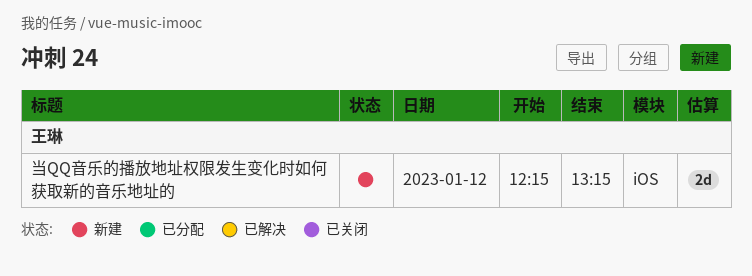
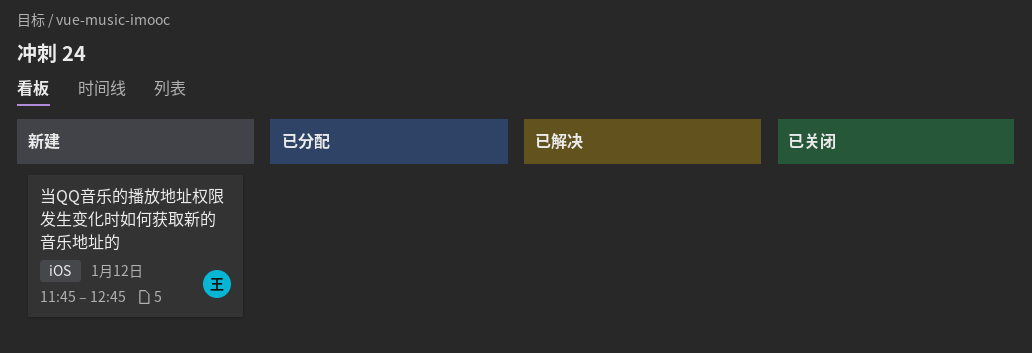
当QQ音乐的播放地址权限发生变化时如何获取新的音乐地址的, begins: 12:15 -> 11:45
当QQ音乐的播放地址权限发生变化时如何获取新的音乐地址的, ends: 13:15 -> 12:45

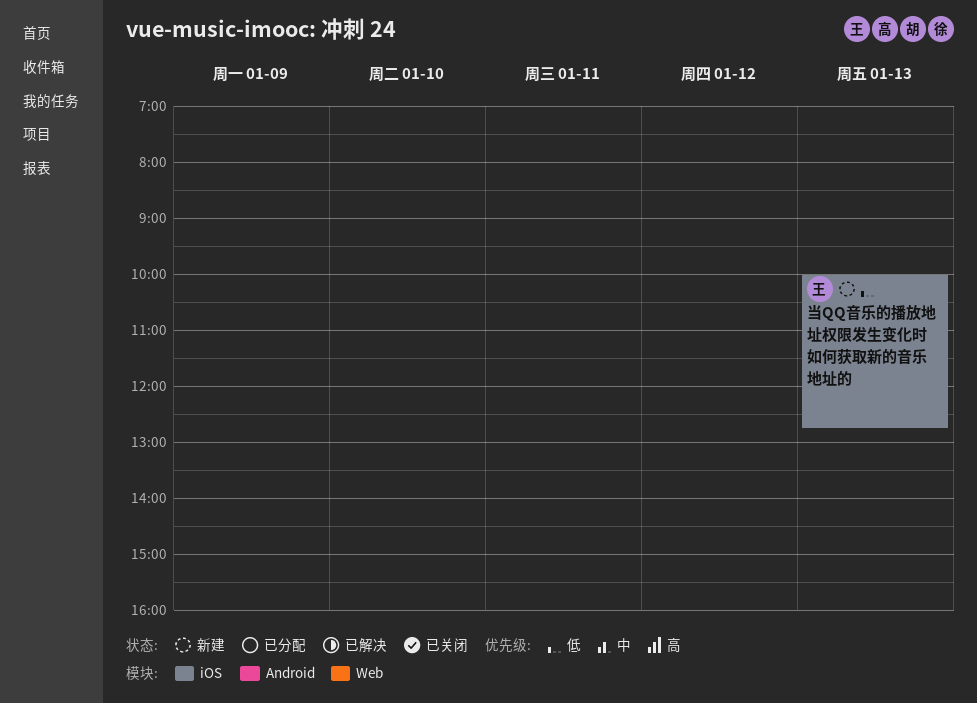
当QQ音乐的播放地址权限发生变化时如何获取新的音乐地址的, day: Jan 12 -> Jan 13
当QQ音乐的播放地址权限发生变化时如何获取新的音乐地址的, begins: 11:45 -> 10:00

